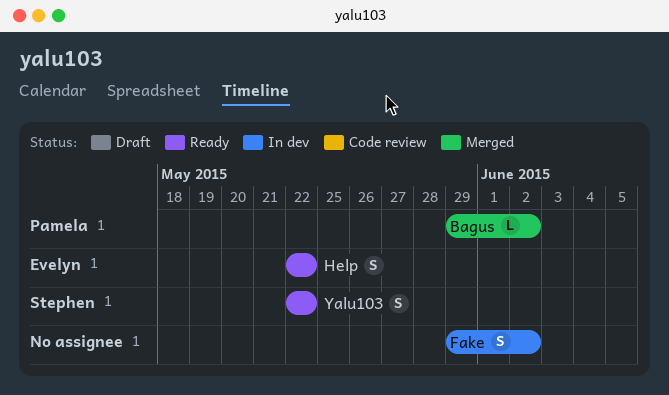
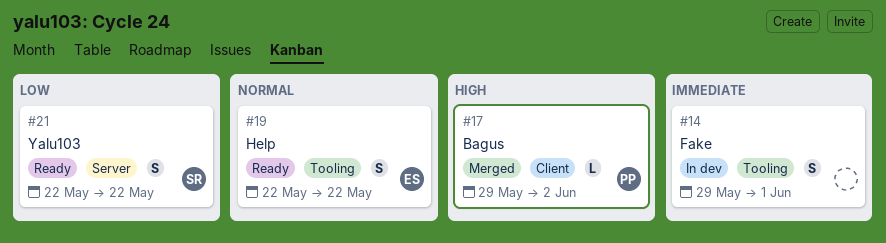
Fake, due: Jun 2 -> Jun 1

